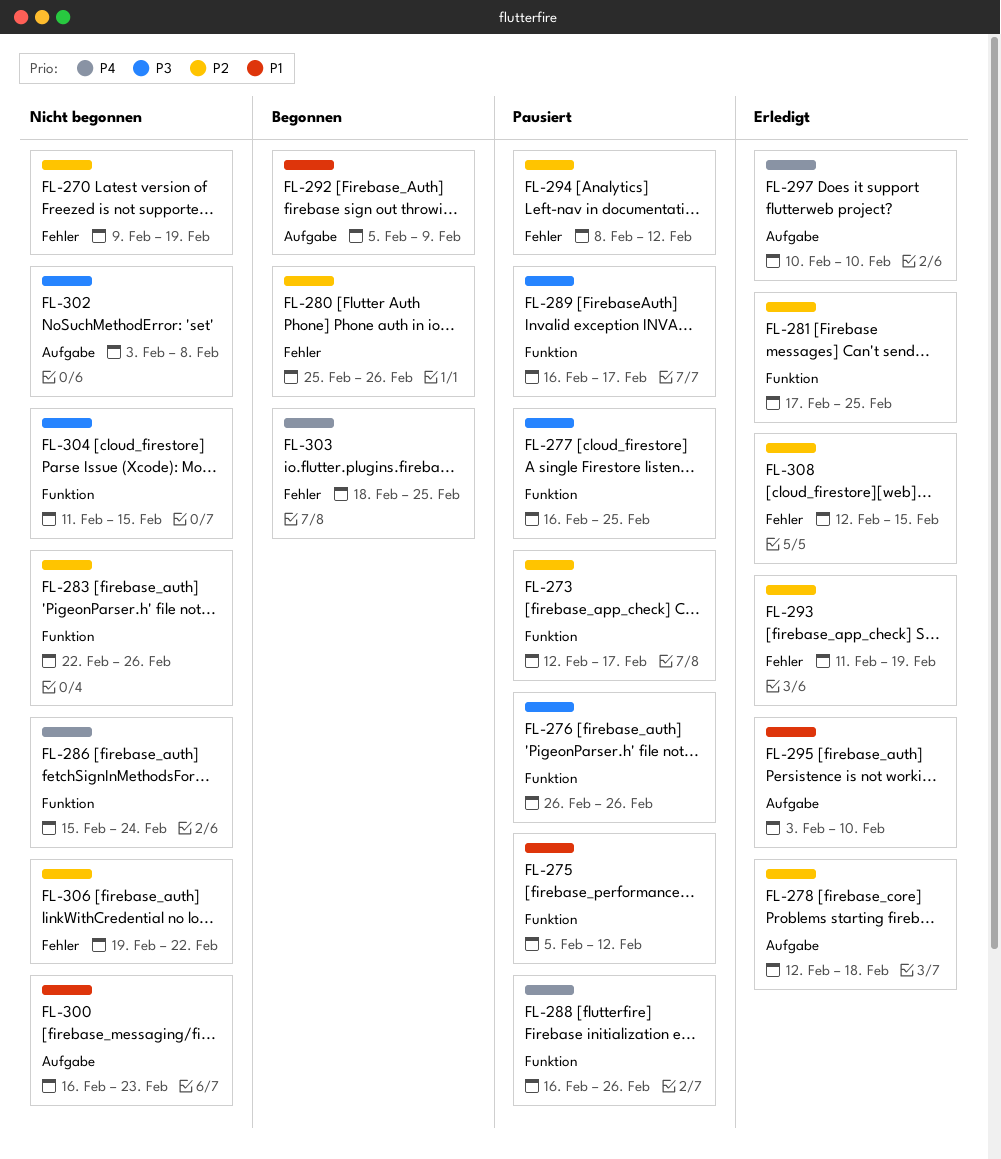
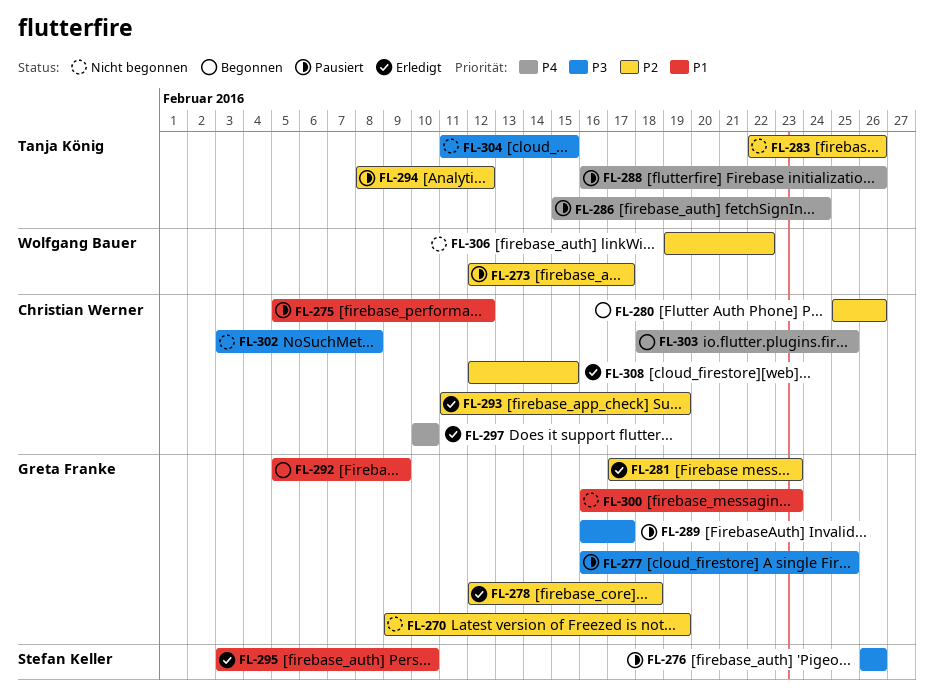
FL-281, due: Feb 25 -> Feb 23
FL-286, status: Nicht begonnen -> Pausiert

